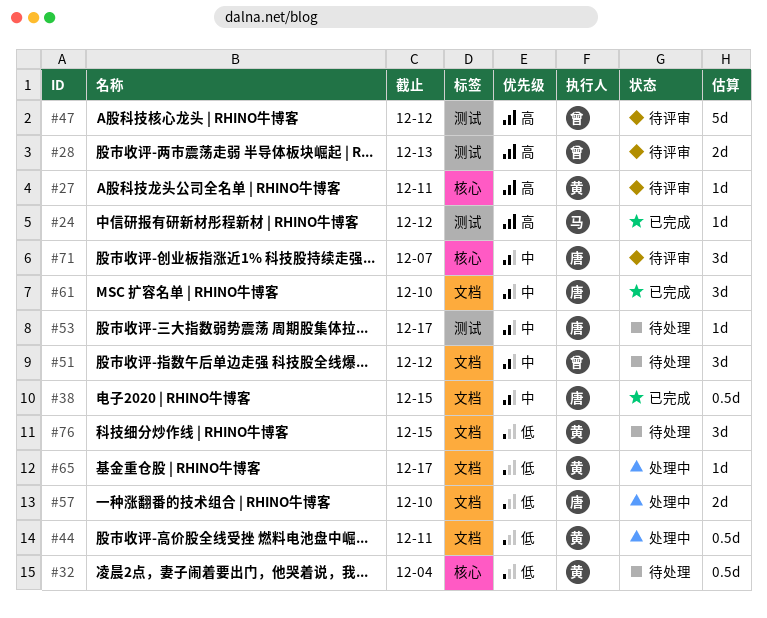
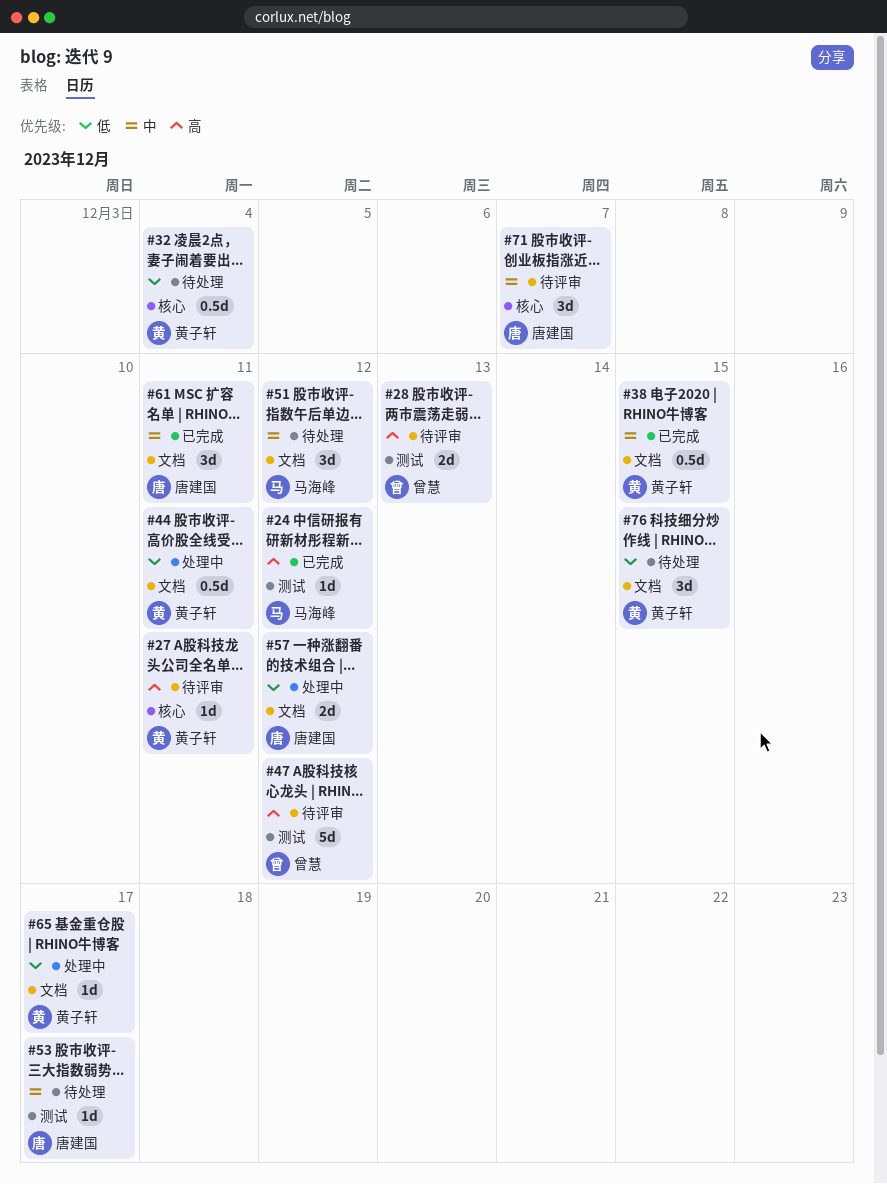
#38, owner: 唐建国 -> 黄子轩
#51, owner: 曾慧 -> 马海峰
#57, due: Dec 10 -> Dec 12
#61, due: Dec 10 -> Dec 11

